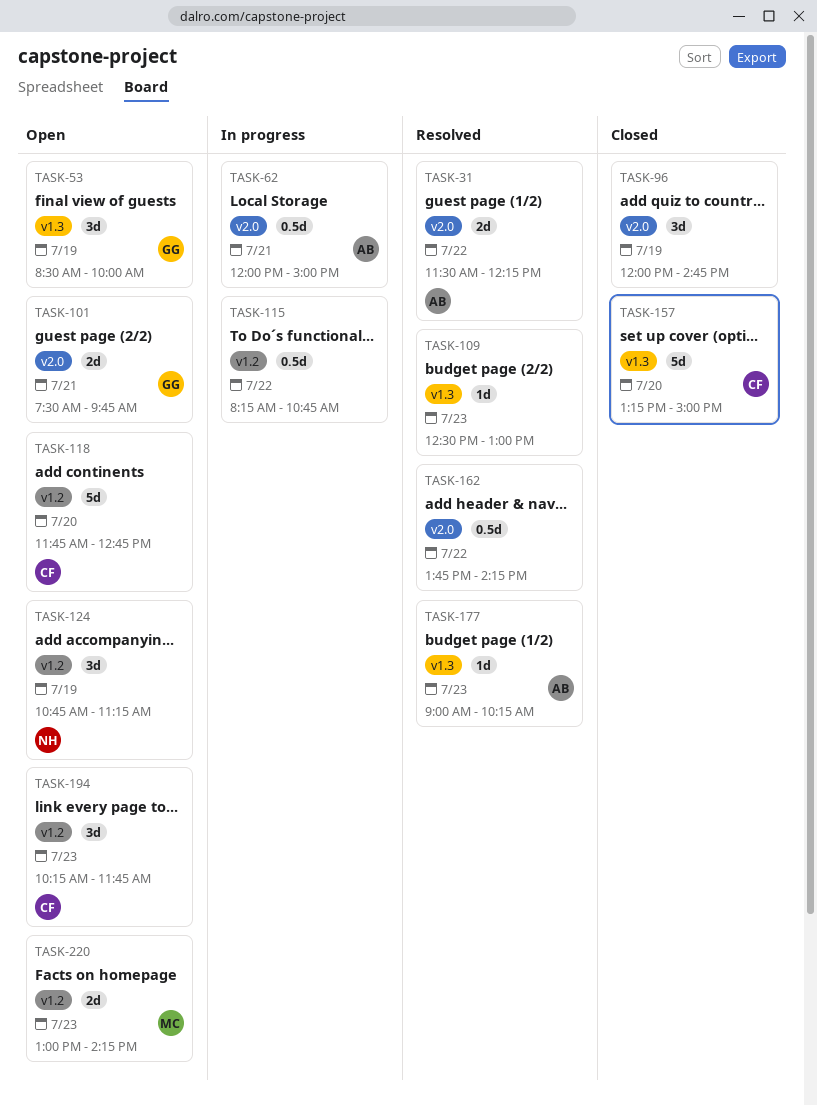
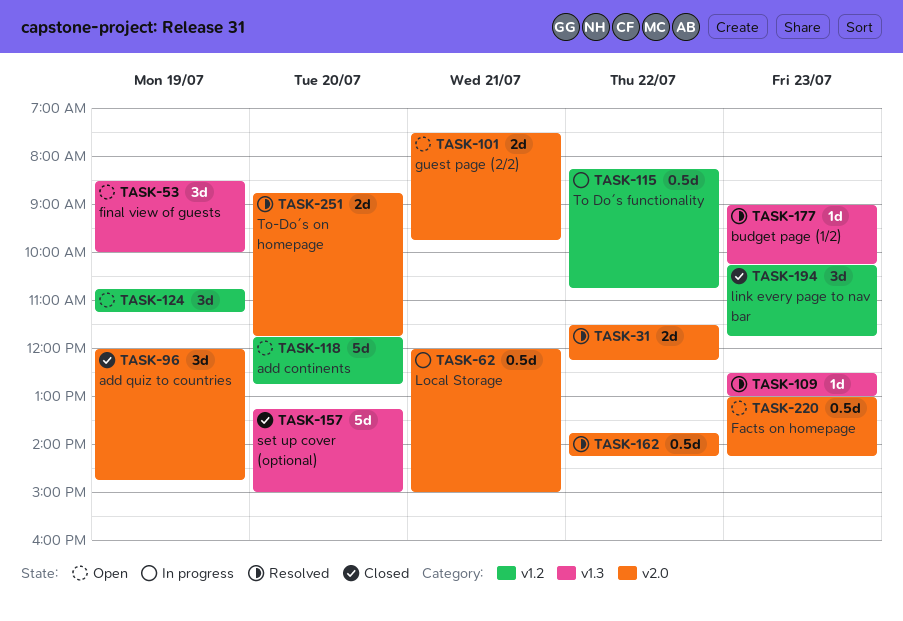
TASK-194, status: Open -> Closed
TASK-220, label: v1.2 -> v2.0
TASK-220, estimate: 2d -> 0.5d
TASK-251: none -> present

